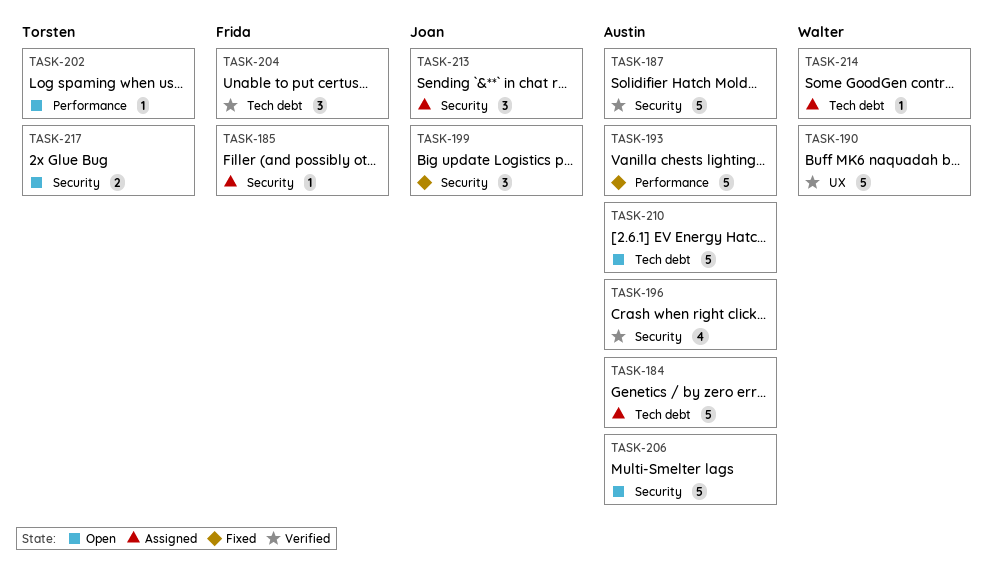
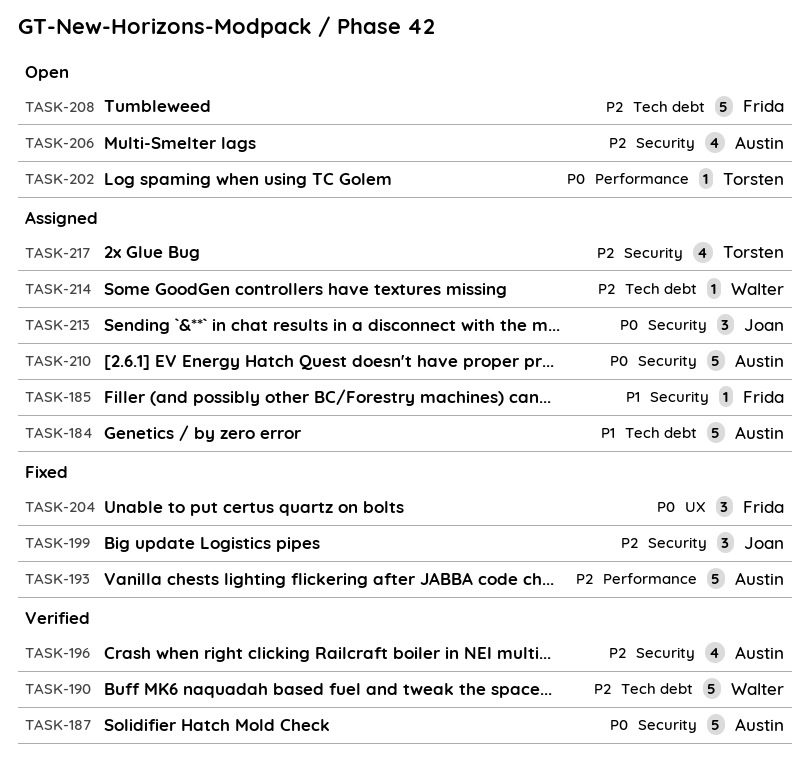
TASK-190, label: UX -> Tech debt
TASK-204, status: Verified -> Fixed
TASK-204, label: Tech debt -> UX
TASK-206, estimate: 5 -> 4
TASK-208: none -> present
TASK-210, status: Open -> Assigned
TASK-210, label: Tech debt -> Security
TASK-217, status: Open -> Assigned
TASK-217, estimate: 2 -> 4

